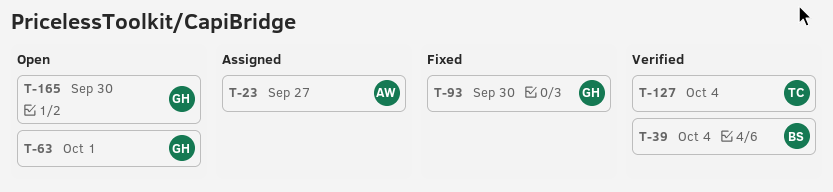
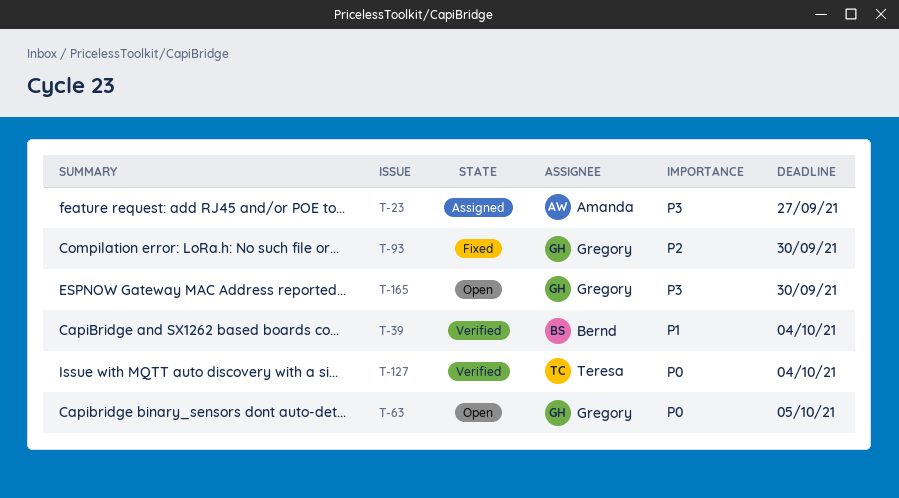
T-63, due: Oct 1 -> Oct 5

